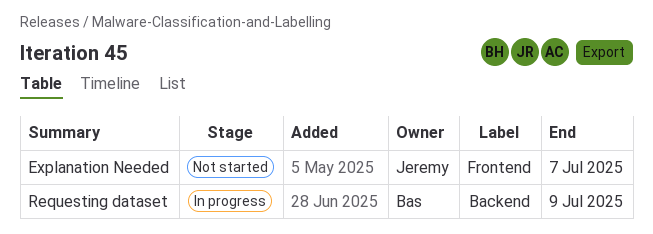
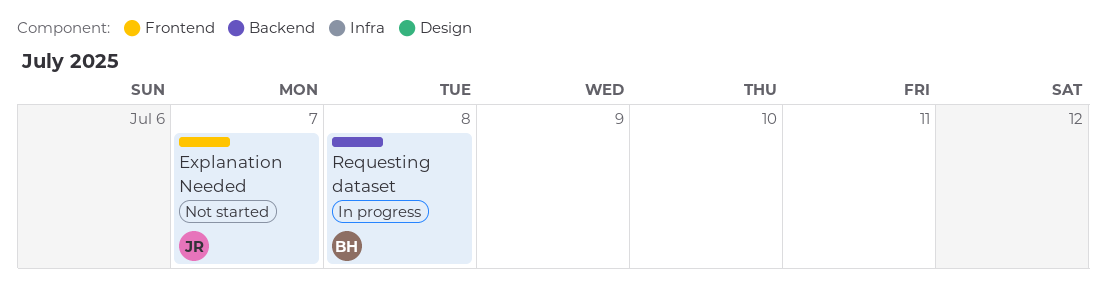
Requesting dataset, due: Jul 9 -> Jul 8

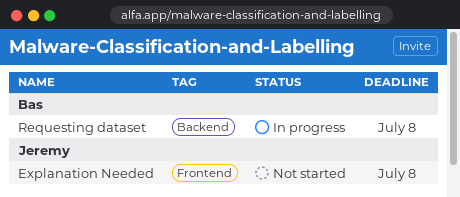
Explanation Needed, due: Jul 7 -> Jul 8

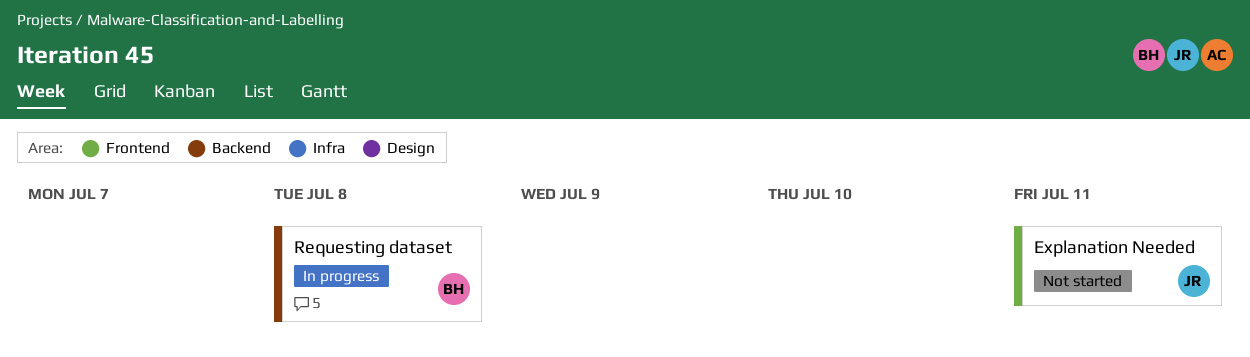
Explanation Needed, due: Jul 8 -> Jul 11

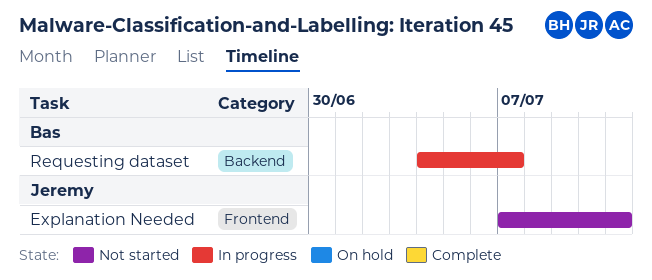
Requesting dataset, due: Jul 8 -> Jul 7

